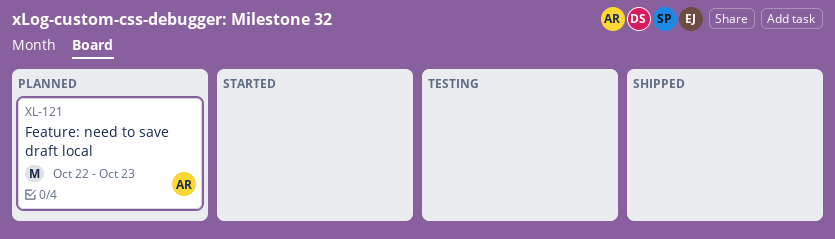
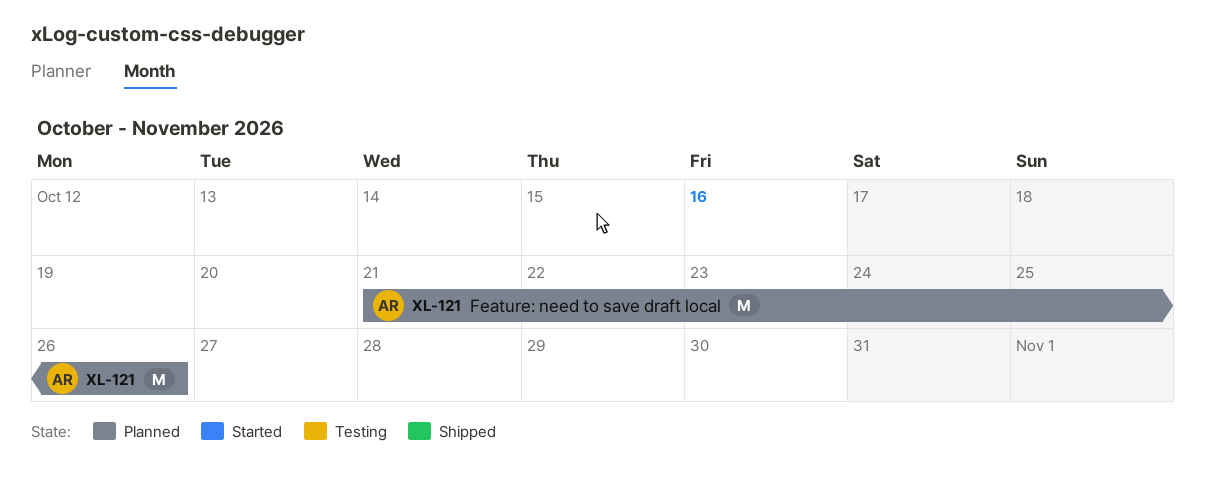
XL-121, start: Oct 22 -> Oct 21
XL-121, due: Oct 23 -> Oct 26

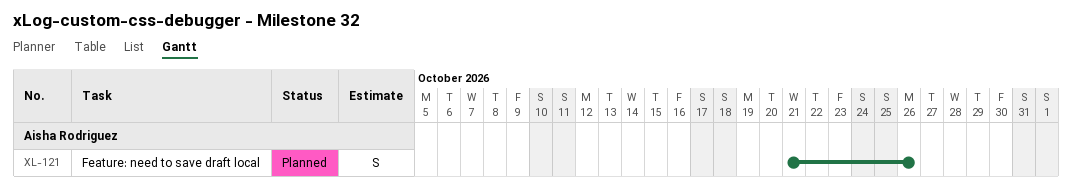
XL-121, estimate: M -> S

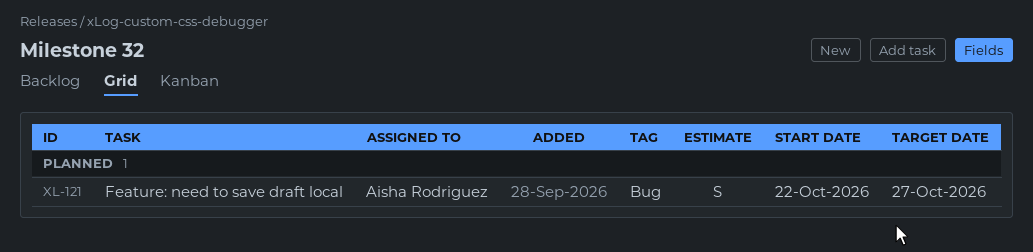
XL-121, start: Oct 21 -> Oct 22
XL-121, due: Oct 26 -> Oct 27

